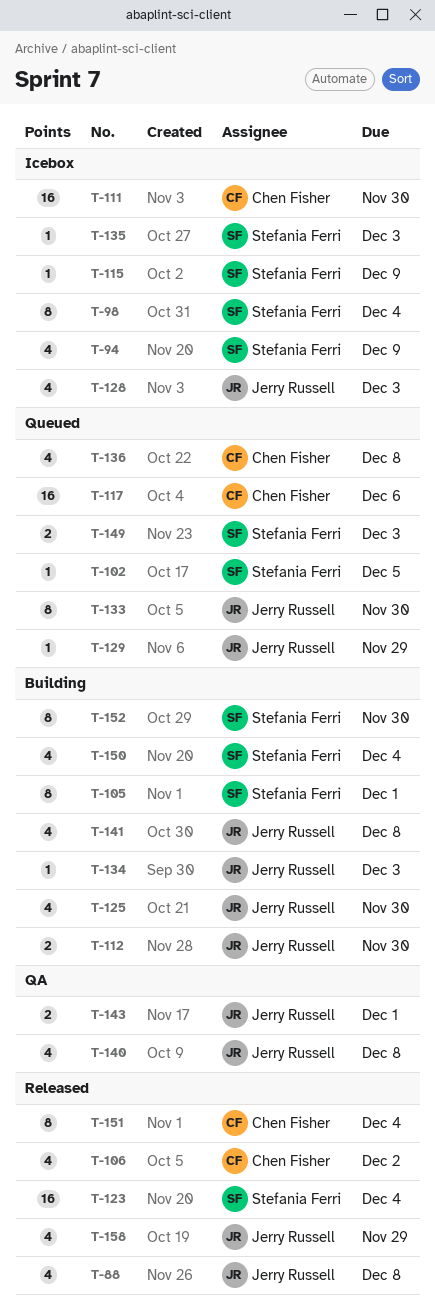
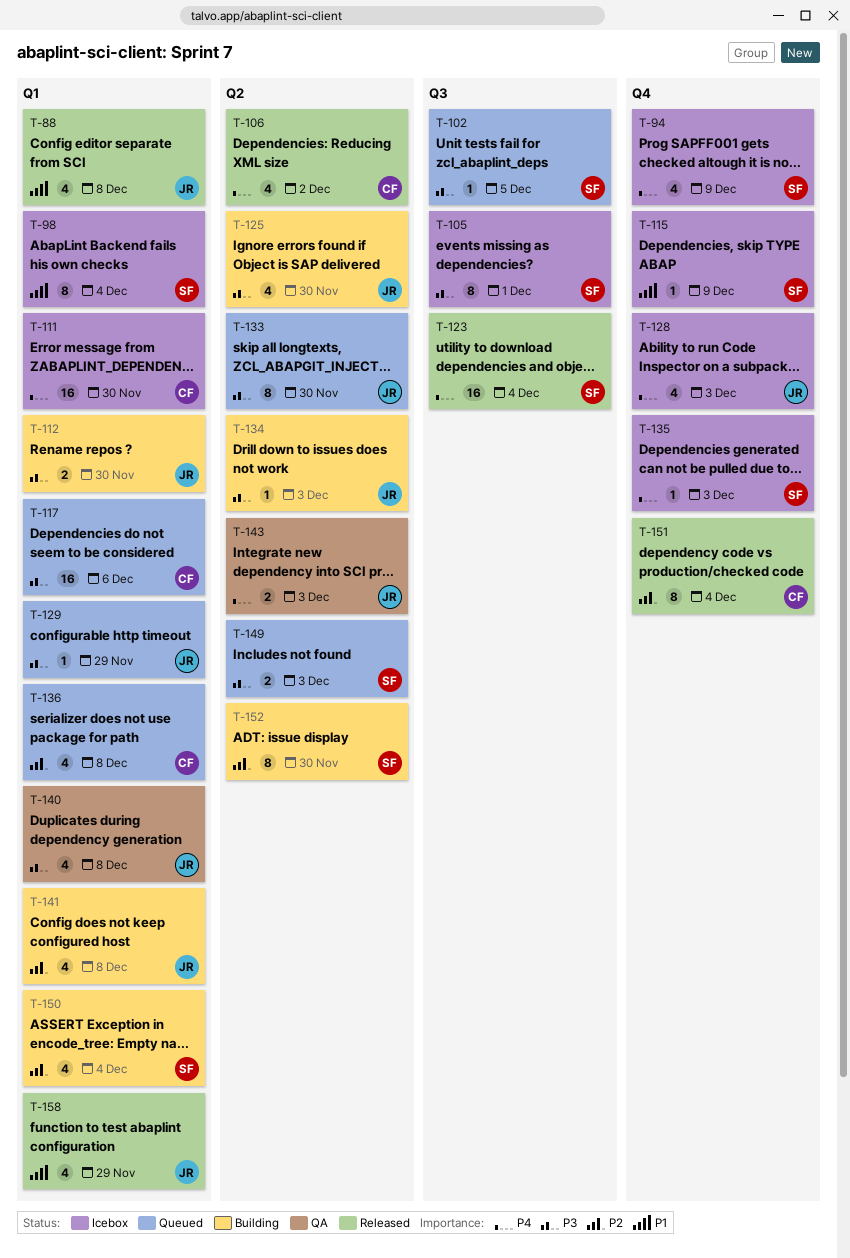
T-105, status: Building -> Icebox
T-143, due: Dec 1 -> Dec 3

